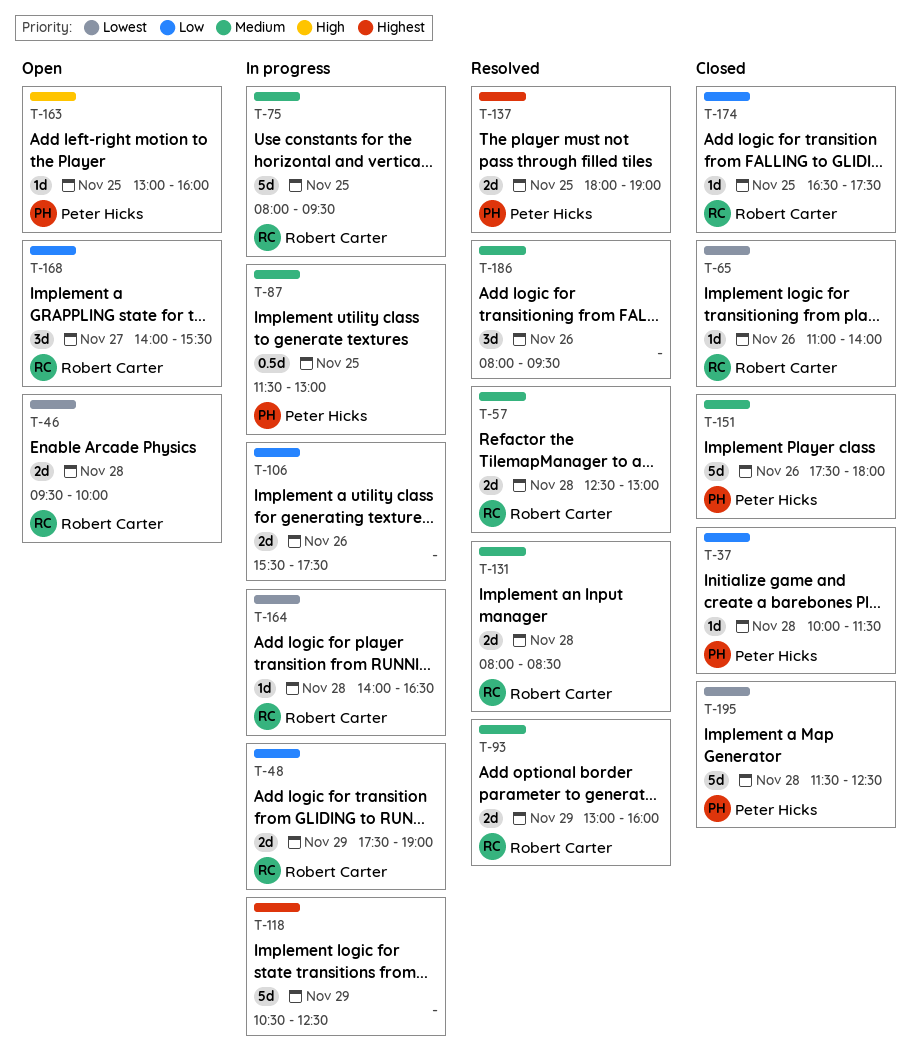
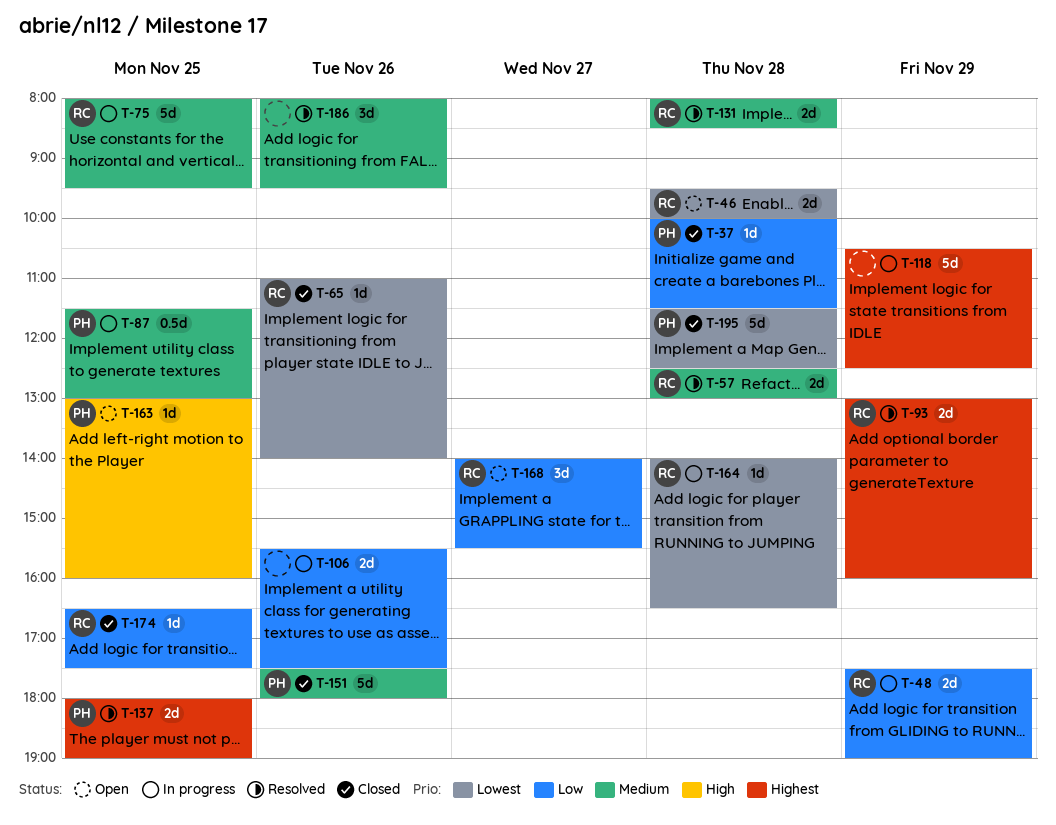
T-93, priority: Medium -> Highest

